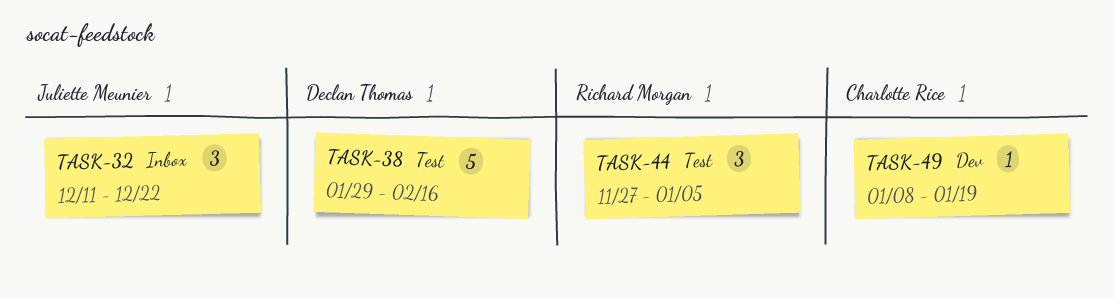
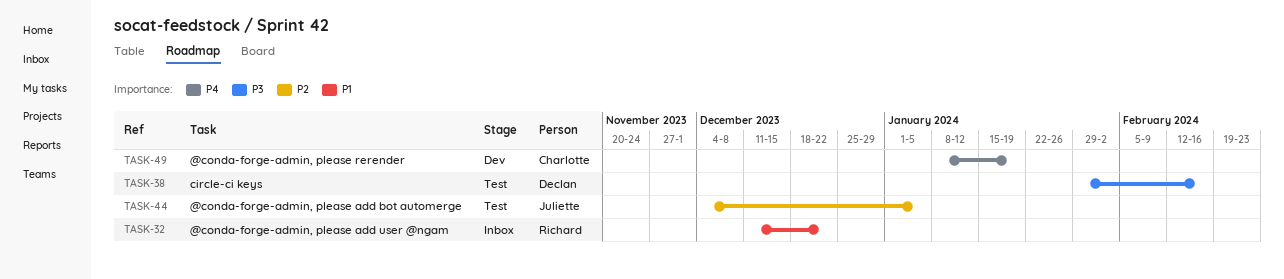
TASK-32, owner: Juliette Meunier -> Richard Morgan
TASK-44, owner: Richard Morgan -> Juliette Meunier
TASK-44, start: Nov 27 -> Dec 4

